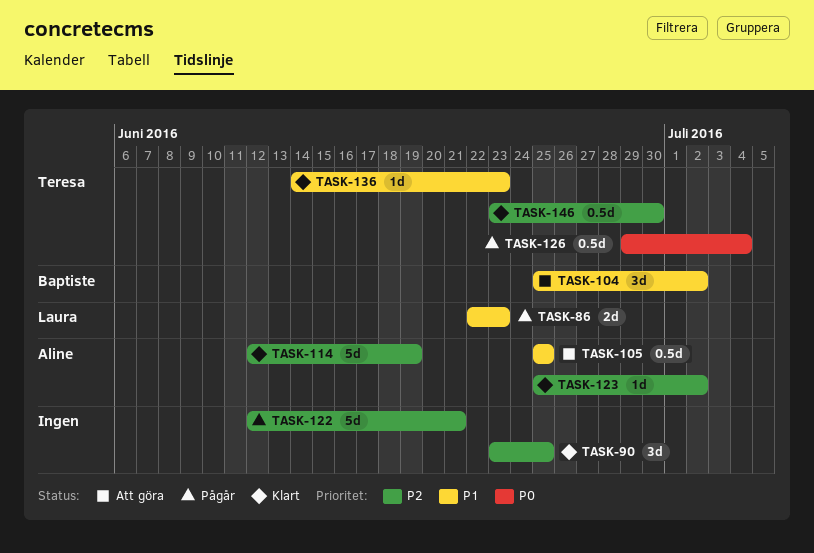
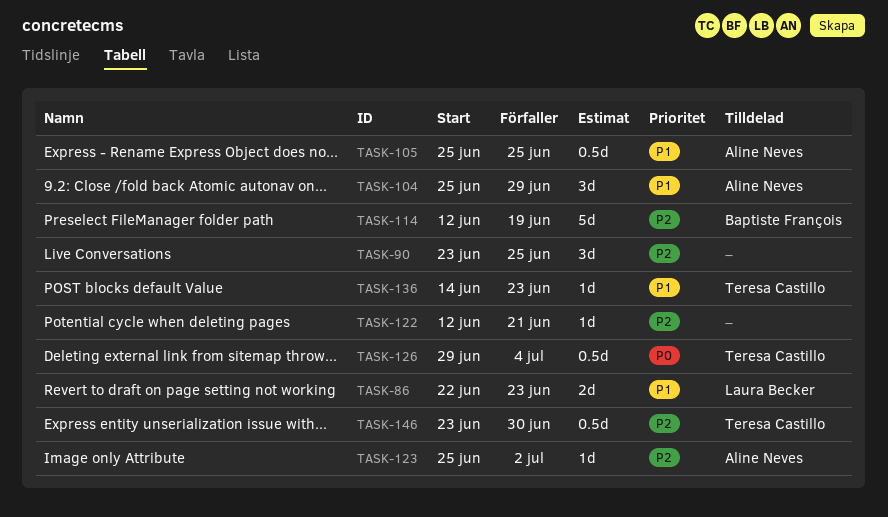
TASK-104, owner: Baptiste François -> Aline Neves
TASK-104, due: Jul 2 -> Jun 29
TASK-114, owner: Aline Neves -> Baptiste François
TASK-122, estimate: 5d -> 1d

